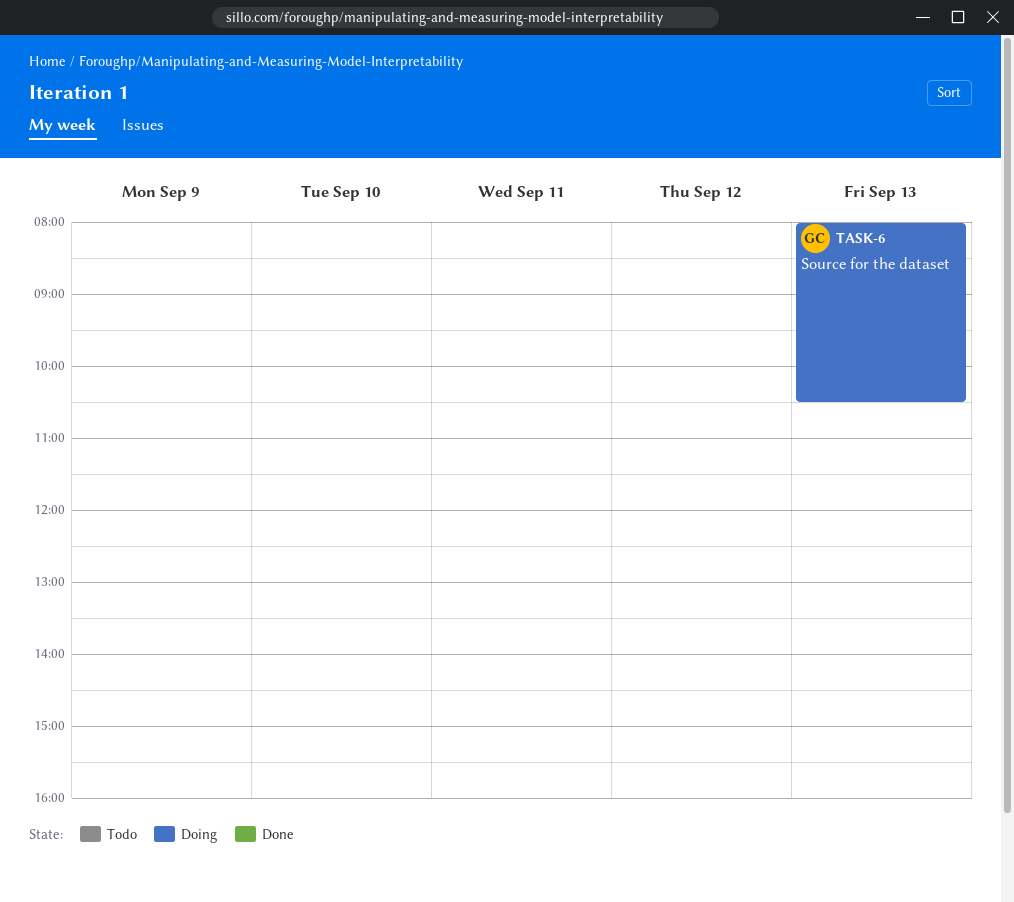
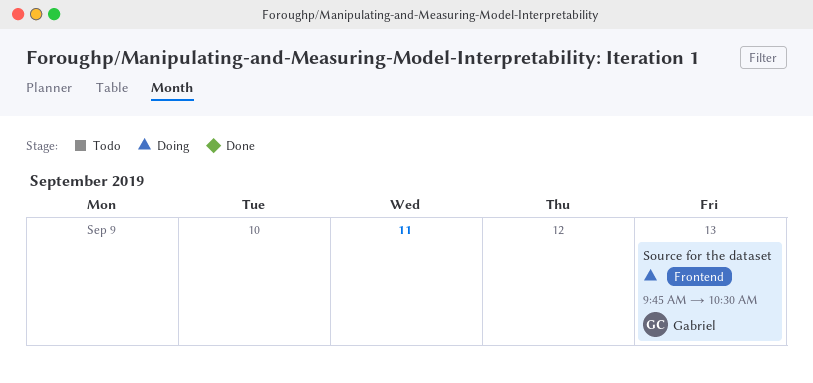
Source for the dataset, begins: 08:00 -> 09:45

